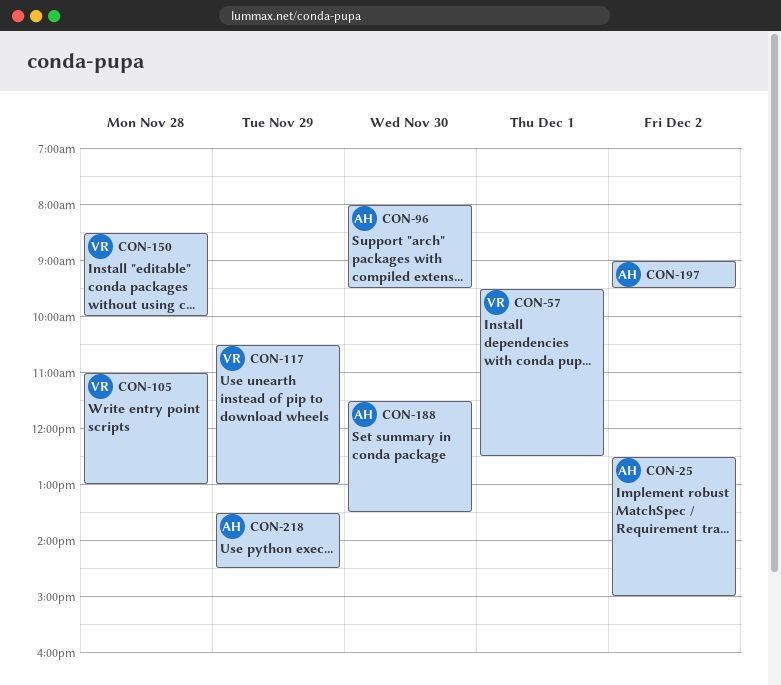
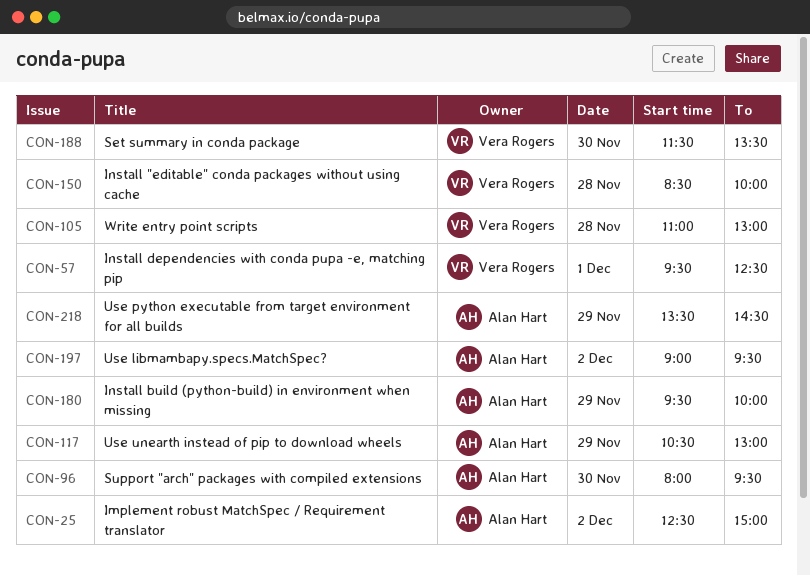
CON-117, owner: Vera Rogers -> Alan Hart
CON-180: none -> present
CON-188, owner: Alan Hart -> Vera Rogers

